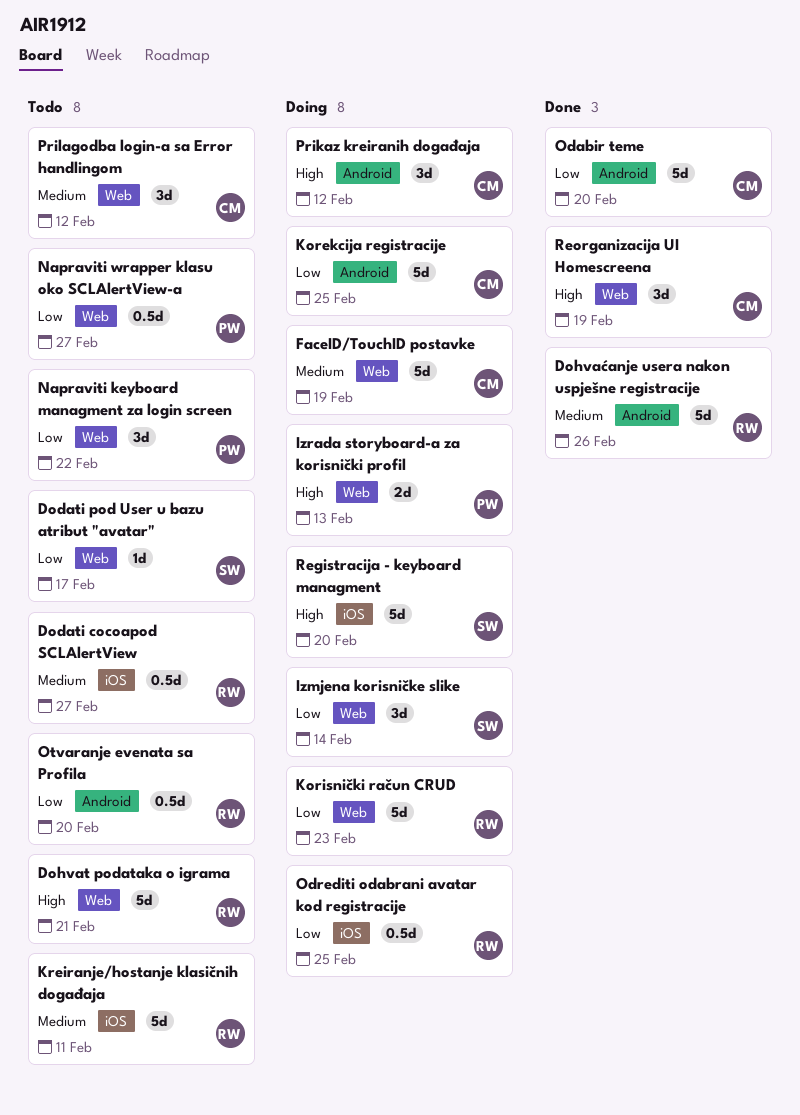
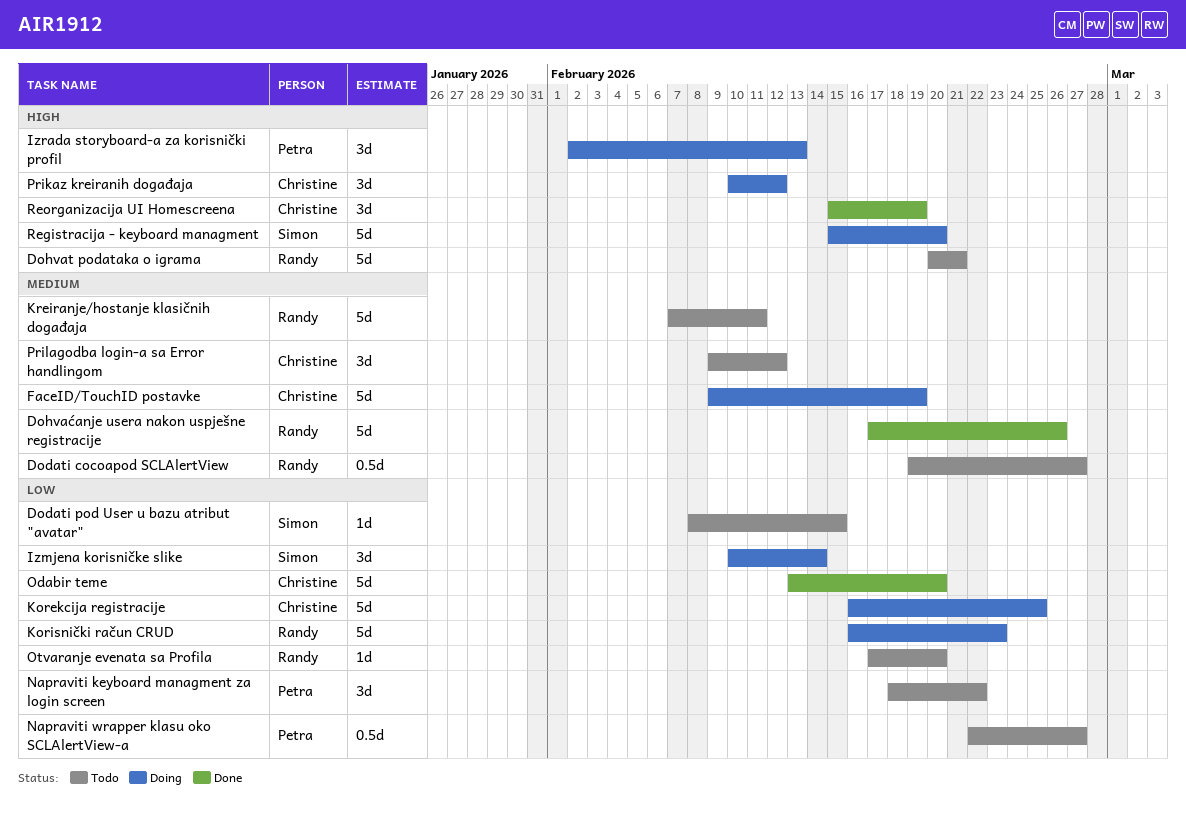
Dodati pod User u bazu atribut "avatar", due: Feb 17 -> Feb 15
Izrada storyboard-a za korisnički profil, estimate: 2d -> 3d
Odrediti odabrani avatar kod registracije: present -> none
Otvaranje evenata sa Profila, estimate: 0.5d -> 1d

